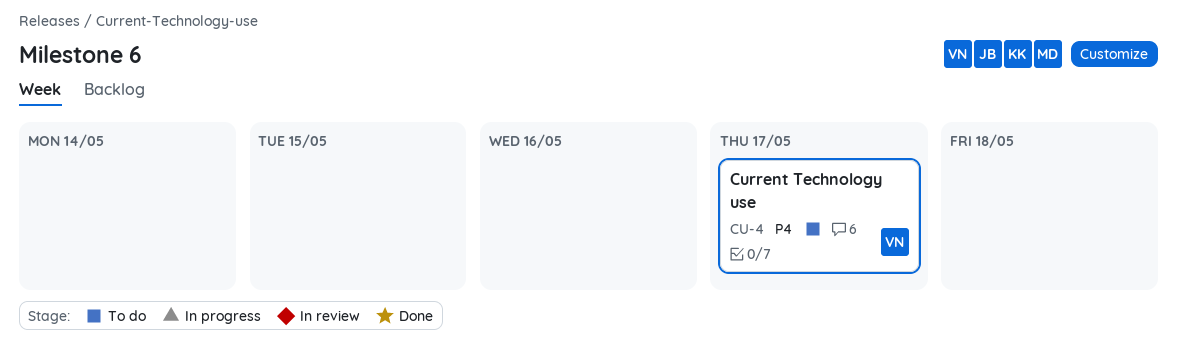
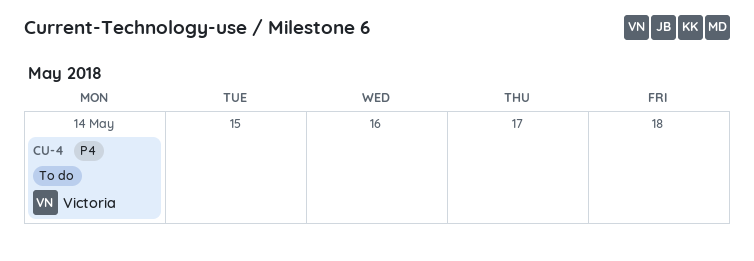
CU-4, due: May 17 -> May 14

